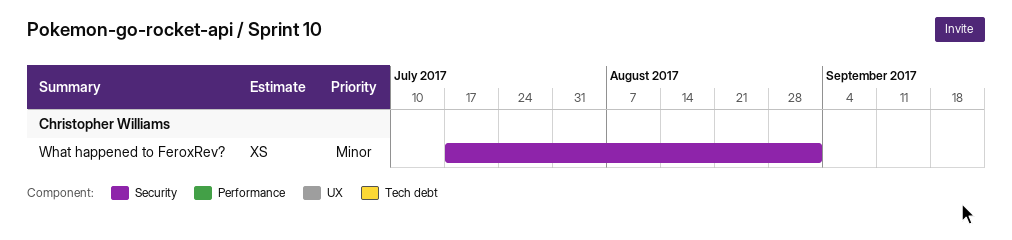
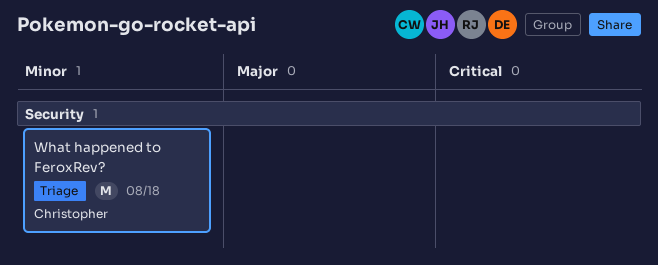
What happened to FeroxRev?, estimate: XS -> M
What happened to FeroxRev?, due: Sep 1 -> Aug 18

